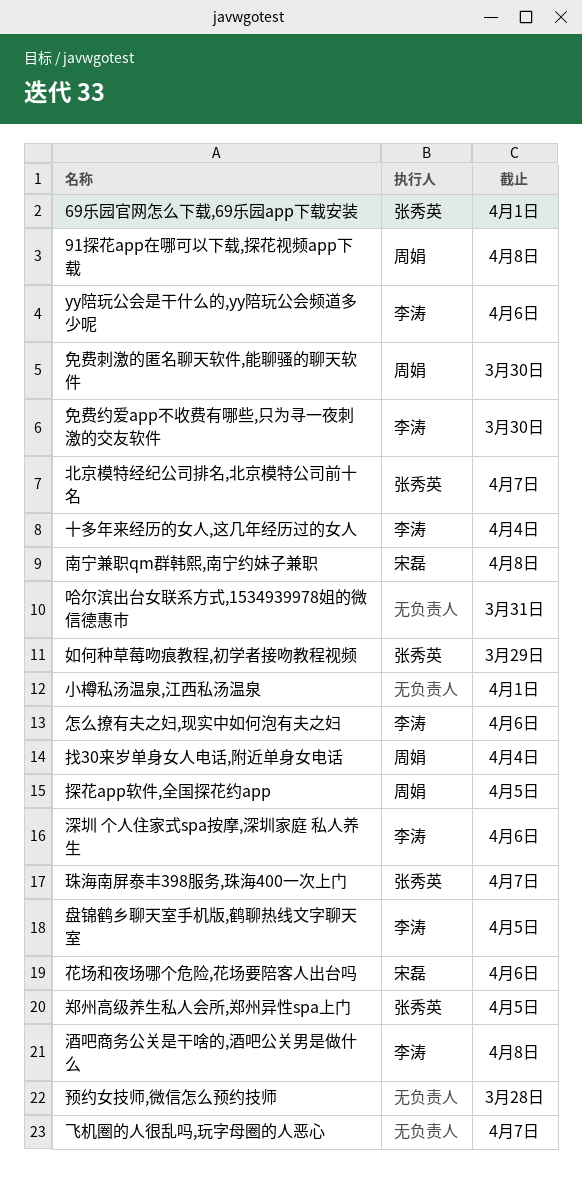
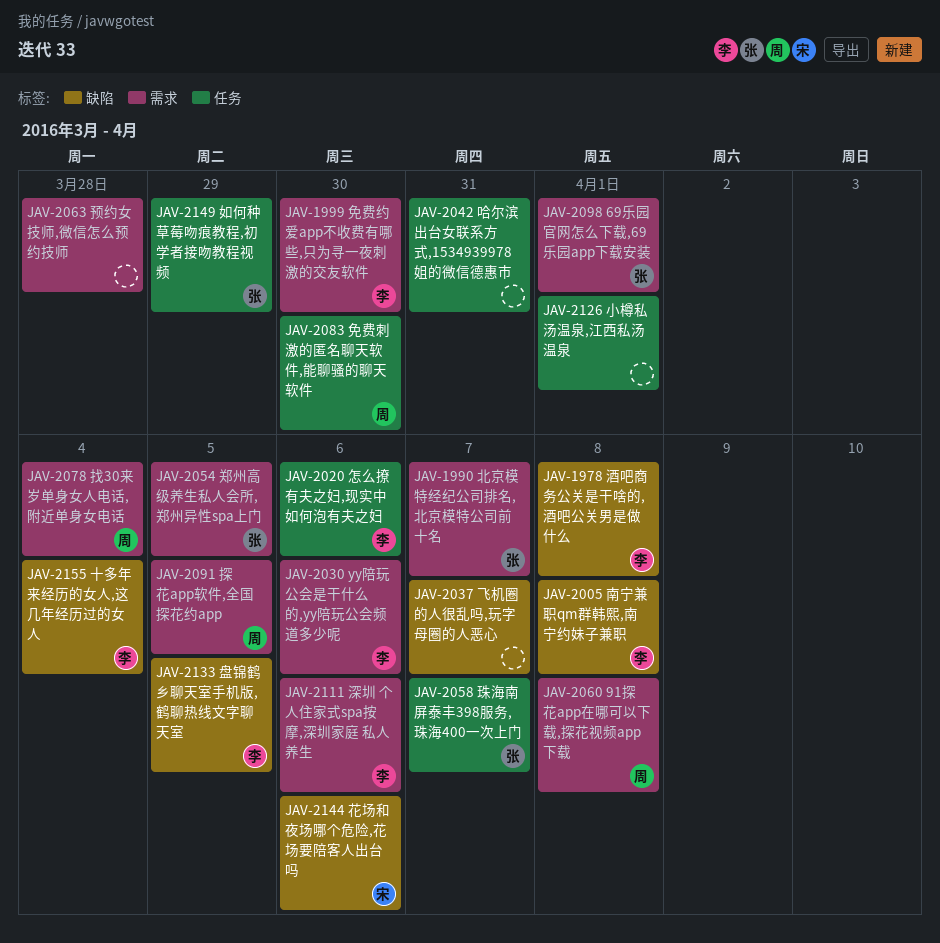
南宁兼职qm群韩熙,南宁约妹子兼职, owner: 宋磊 -> 李涛

